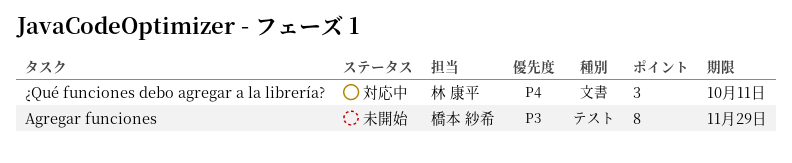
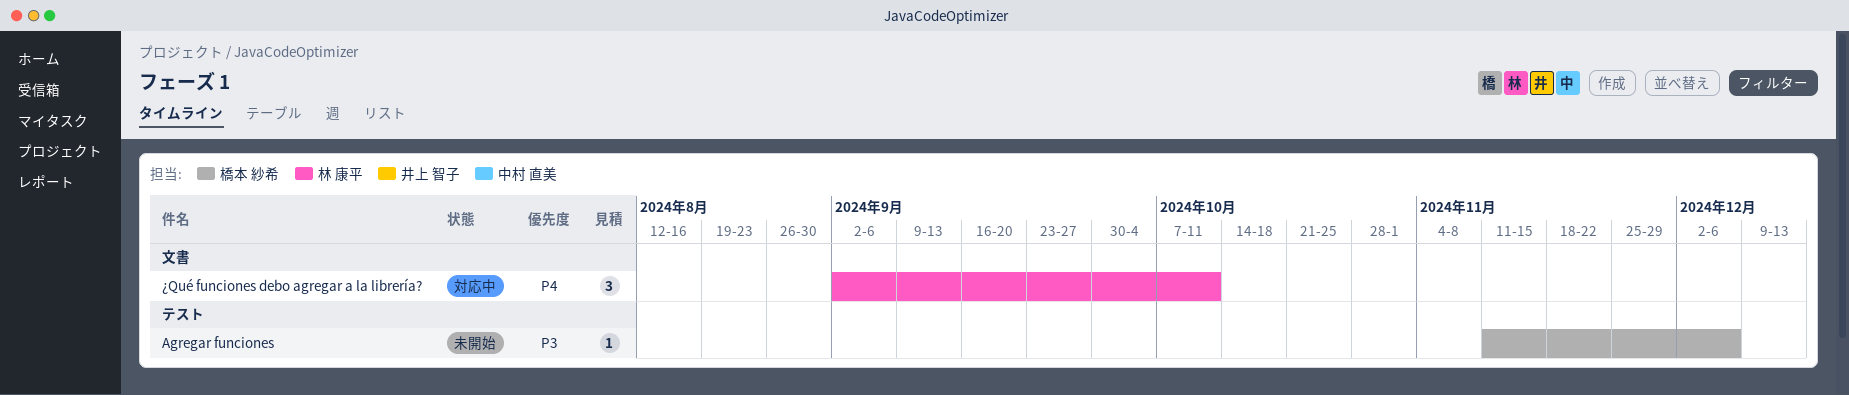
Agregar funciones, estimate: 8 -> 1
Agregar funciones, due: Nov 29 -> Dec 6

